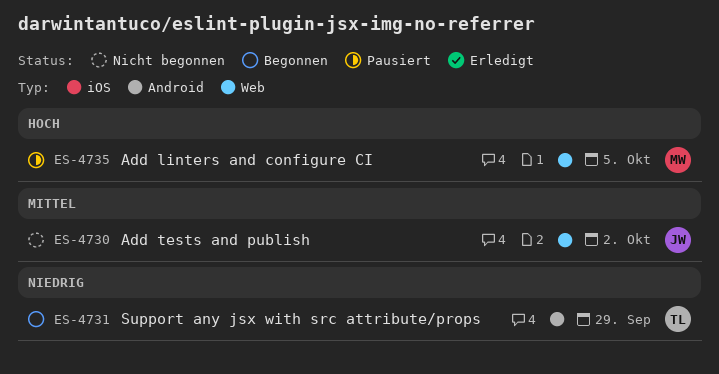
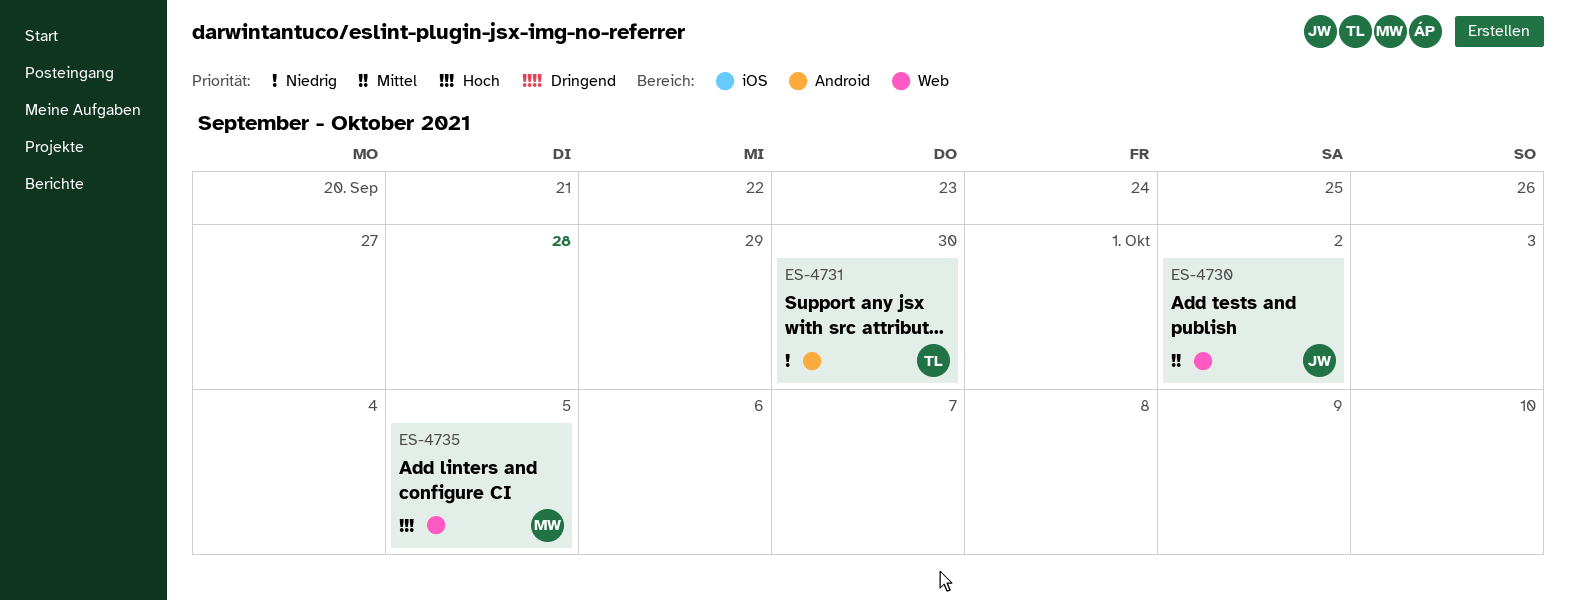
ES-4731, due: Sep 29 -> Sep 30

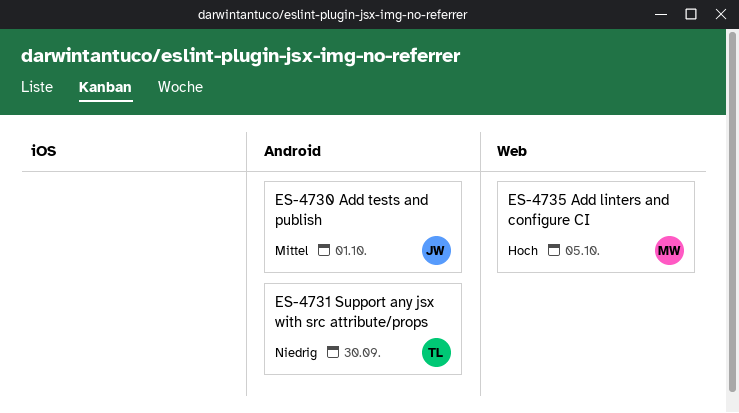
ES-4730, label: Web -> Android
ES-4730, due: Oct 2 -> Oct 1

